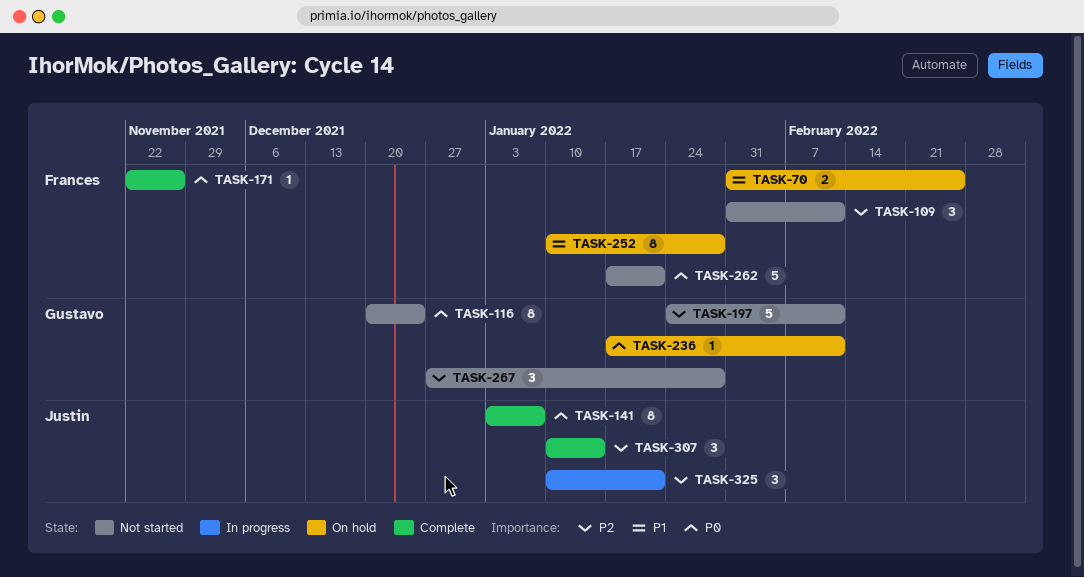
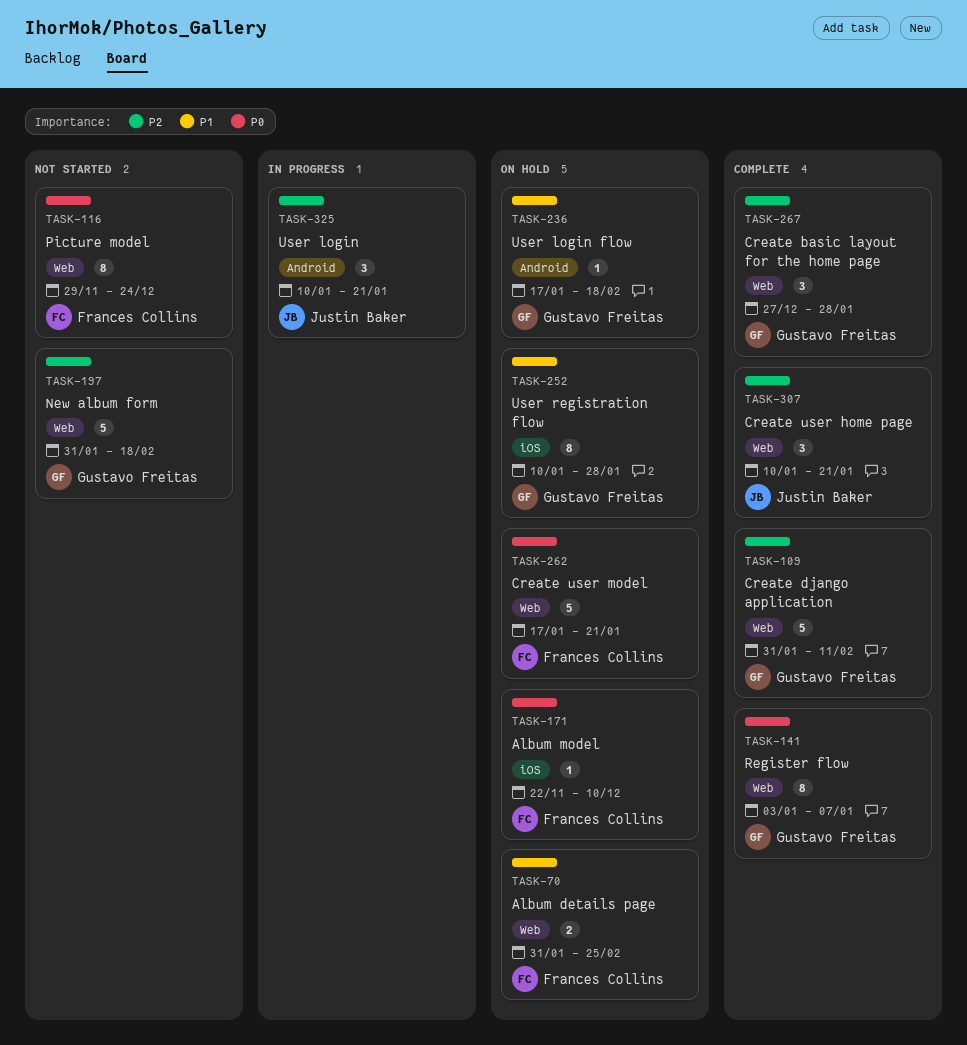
TASK-109, status: Not started -> Complete
TASK-109, owner: Frances Collins -> Gustavo Freitas
TASK-109, estimate: 3 -> 5
TASK-116, owner: Gustavo Freitas -> Frances Collins
TASK-116, start: Dec 20 -> Nov 29
TASK-141, owner: Justin Baker -> Gustavo Freitas
TASK-171, status: Complete -> On hold
TASK-171, due: Nov 26 -> Dec 10
TASK-197, start: Jan 24 -> Jan 31
TASK-197, due: Feb 11 -> Feb 18
TASK-236, priority: P0 -> P1
TASK-236, due: Feb 11 -> Feb 18
TASK-252, owner: Frances Collins -> Gustavo Freitas
TASK-262, status: Not started -> On hold
TASK-267, status: Not started -> Complete
TASK-307, due: Jan 14 -> Jan 21

